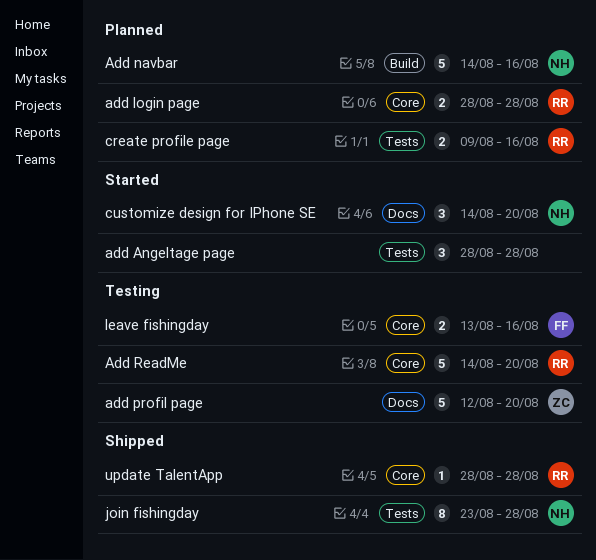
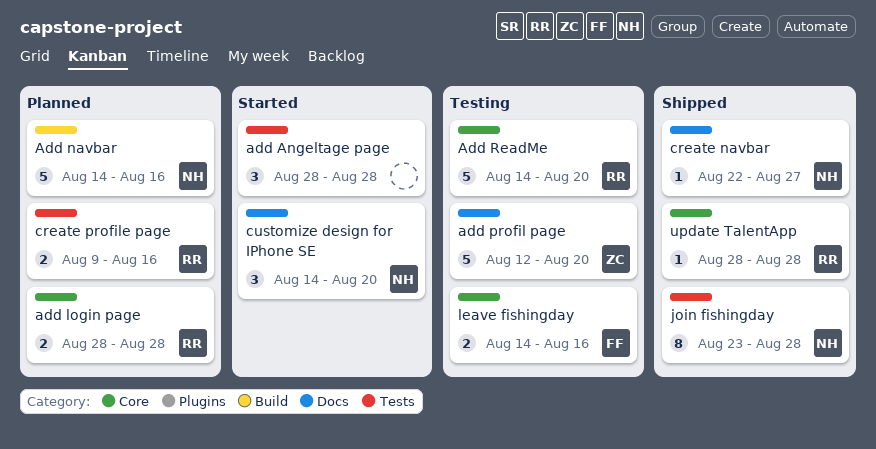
create navbar: none -> present
leave fishingday, start: Aug 13 -> Aug 14

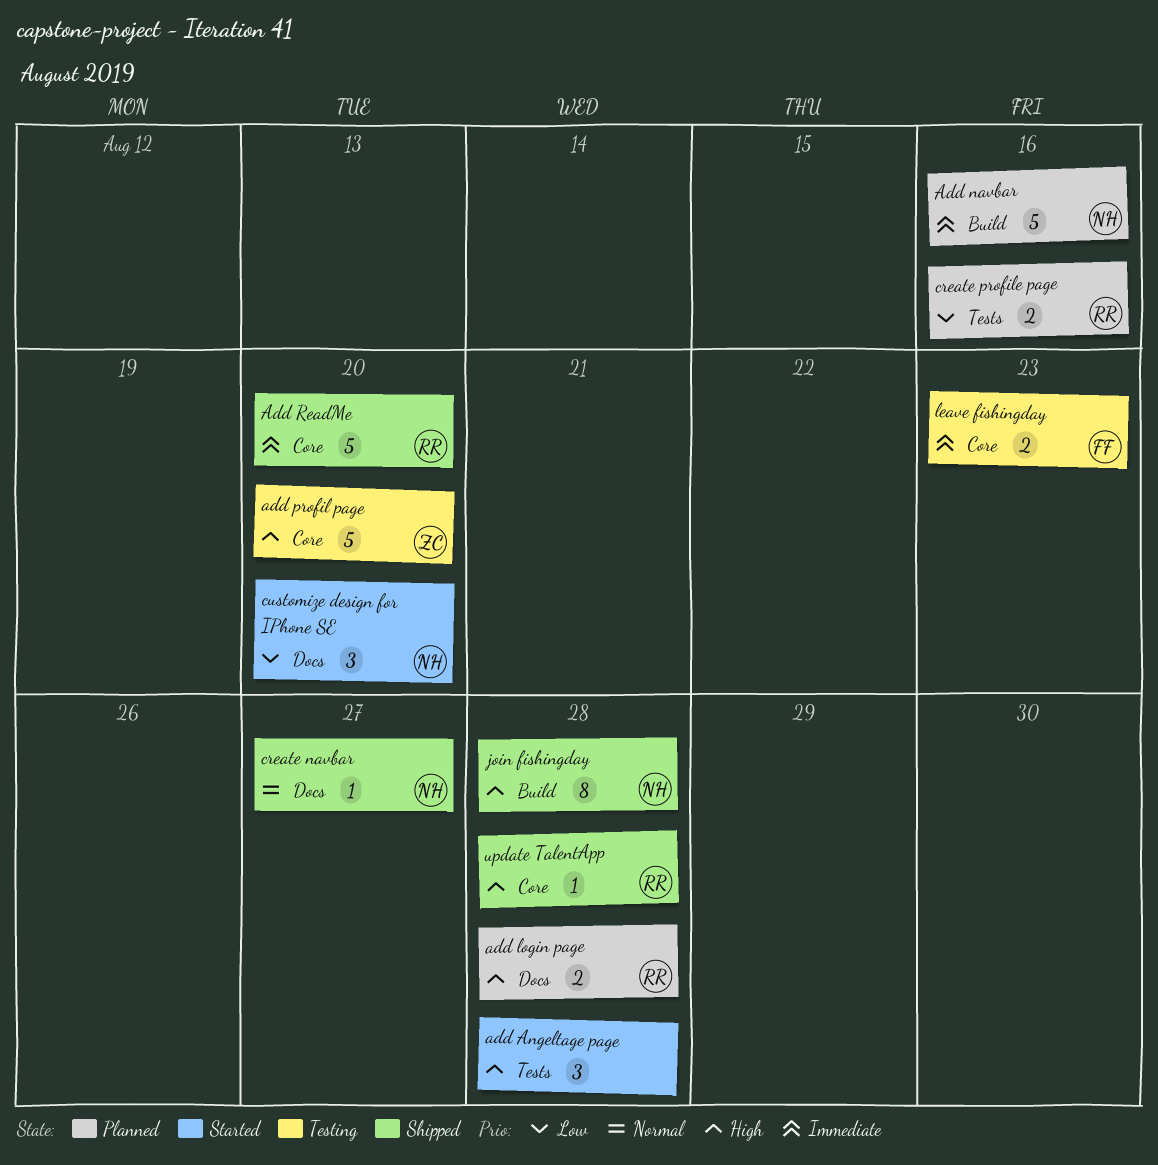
add login page, label: Core -> Docs
add profil page, label: Docs -> Core
Add ReadMe, status: Testing -> Shipped
join fishingday, label: Tests -> Build
leave fishingday, due: Aug 16 -> Aug 23

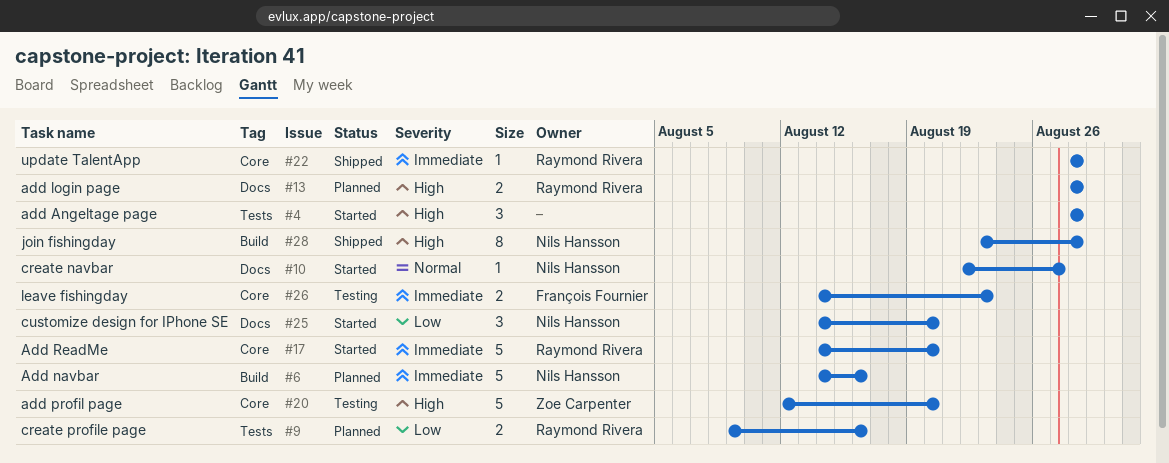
Add ReadMe, status: Shipped -> Started
create navbar, status: Shipped -> Started
update TalentApp, priority: High -> Immediate

